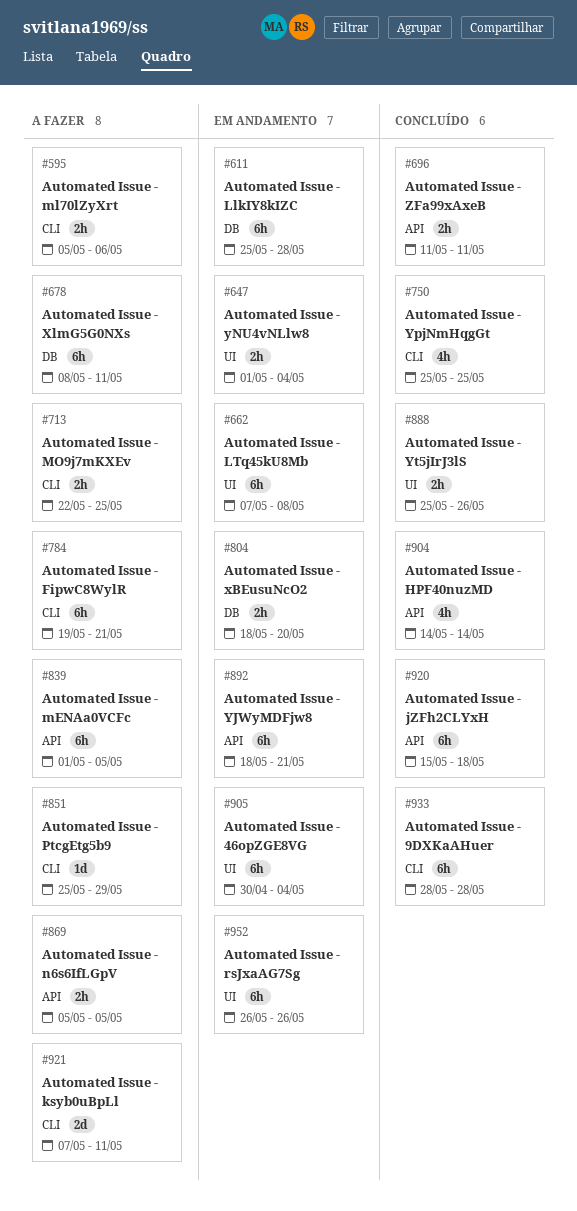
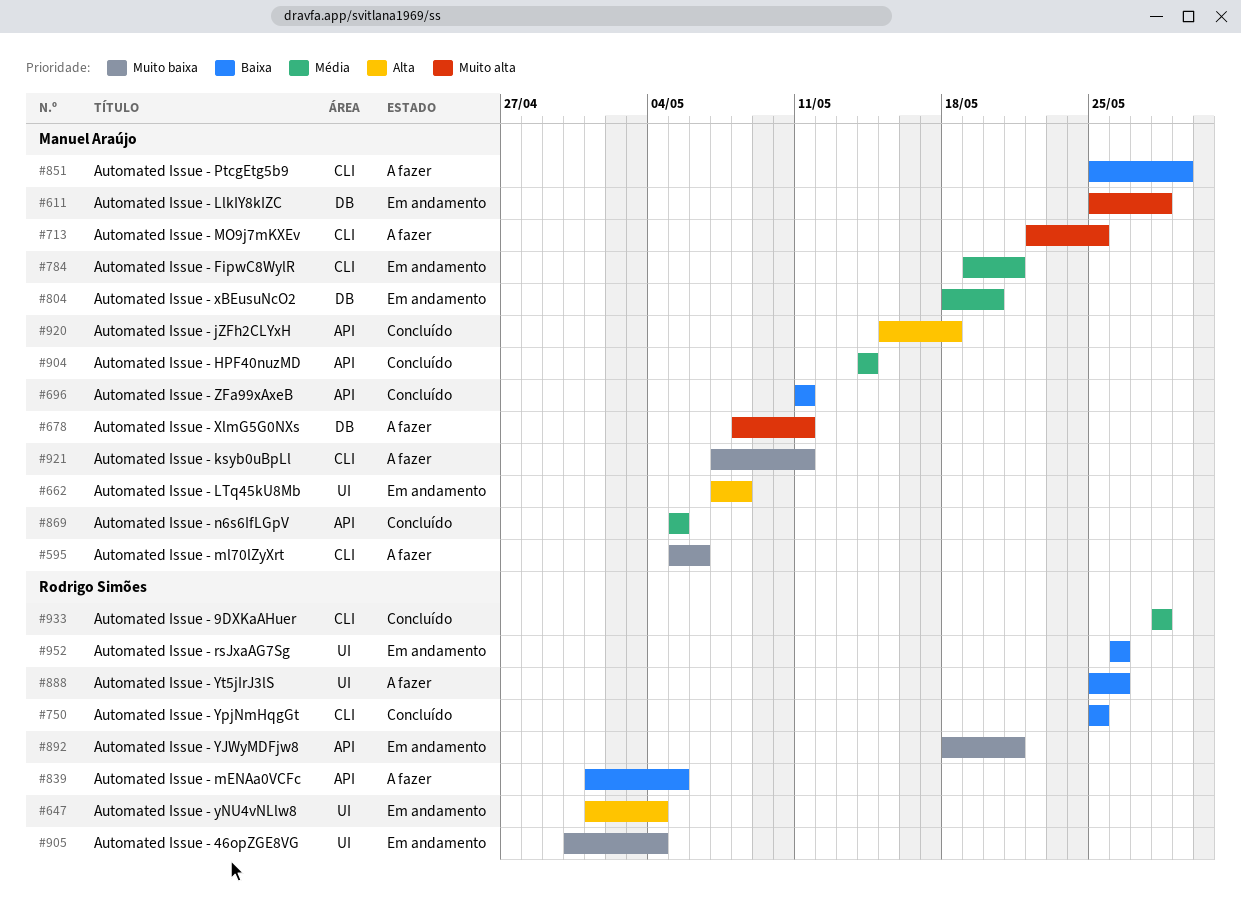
#784, status: A fazer -> Em andamento
#869, status: A fazer -> Concluído
#888, status: Concluído -> A fazer

